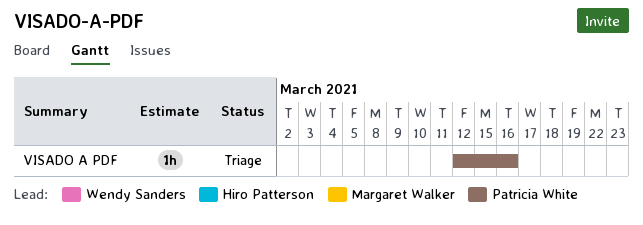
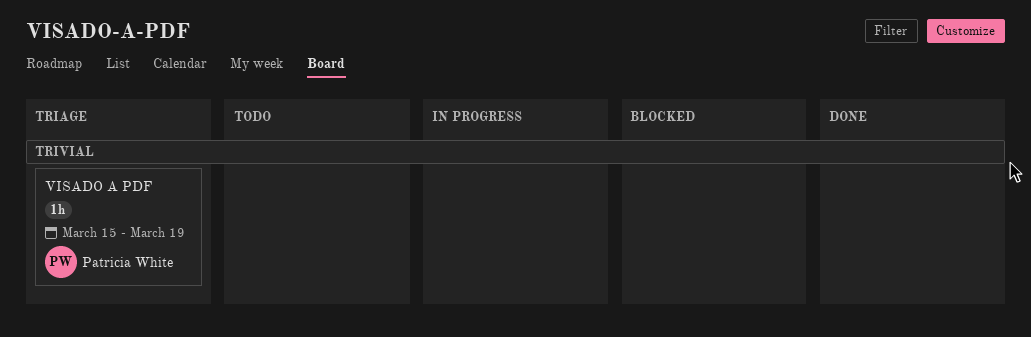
VISADO A PDF, start: Mar 12 -> Mar 15
VISADO A PDF, due: Mar 16 -> Mar 19

